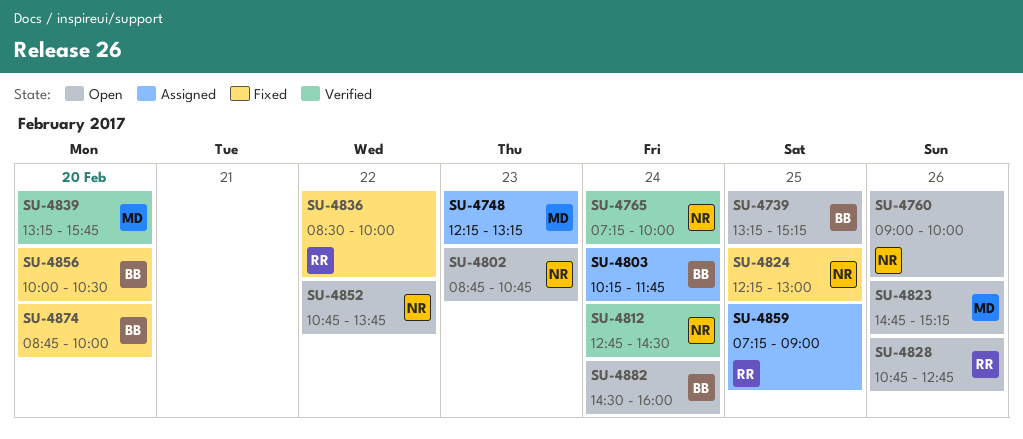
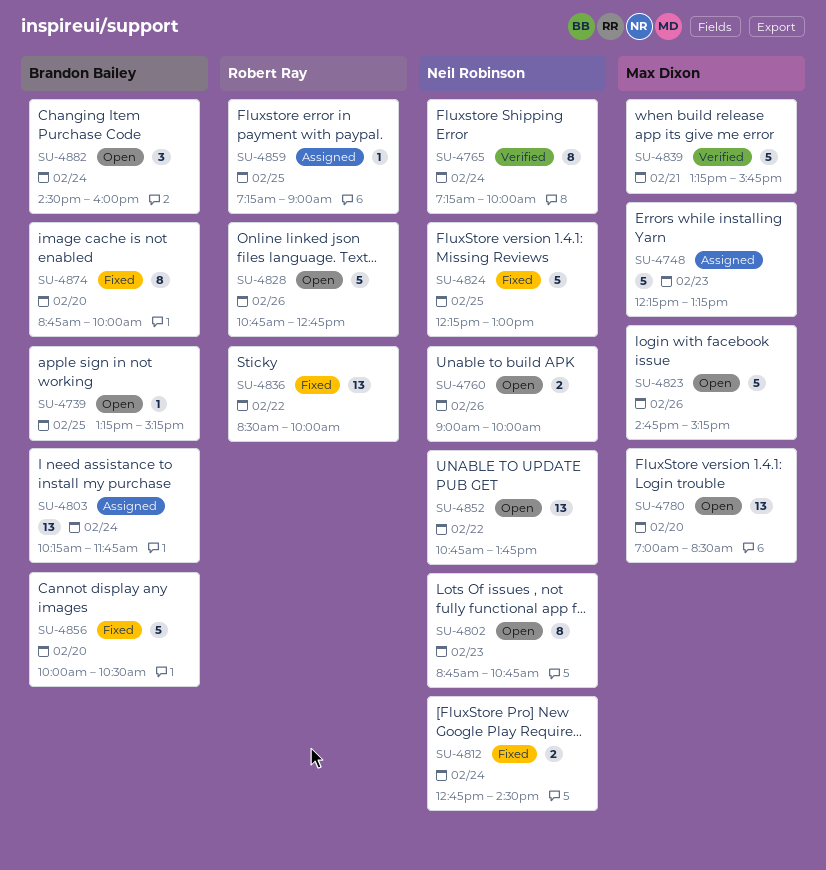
SU-4780: none -> present
SU-4812, status: Verified -> Fixed
SU-4839, day: Feb 20 -> Feb 21

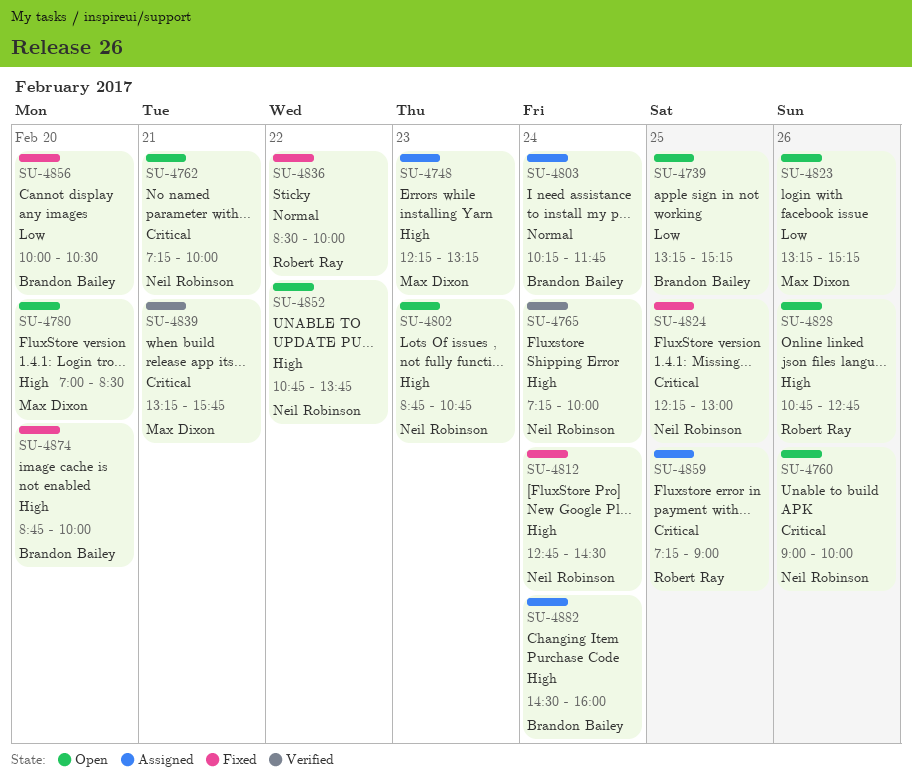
SU-4762: none -> present
SU-4823, begins: 14:45 -> 13:15
SU-4882, status: Open -> Assigned

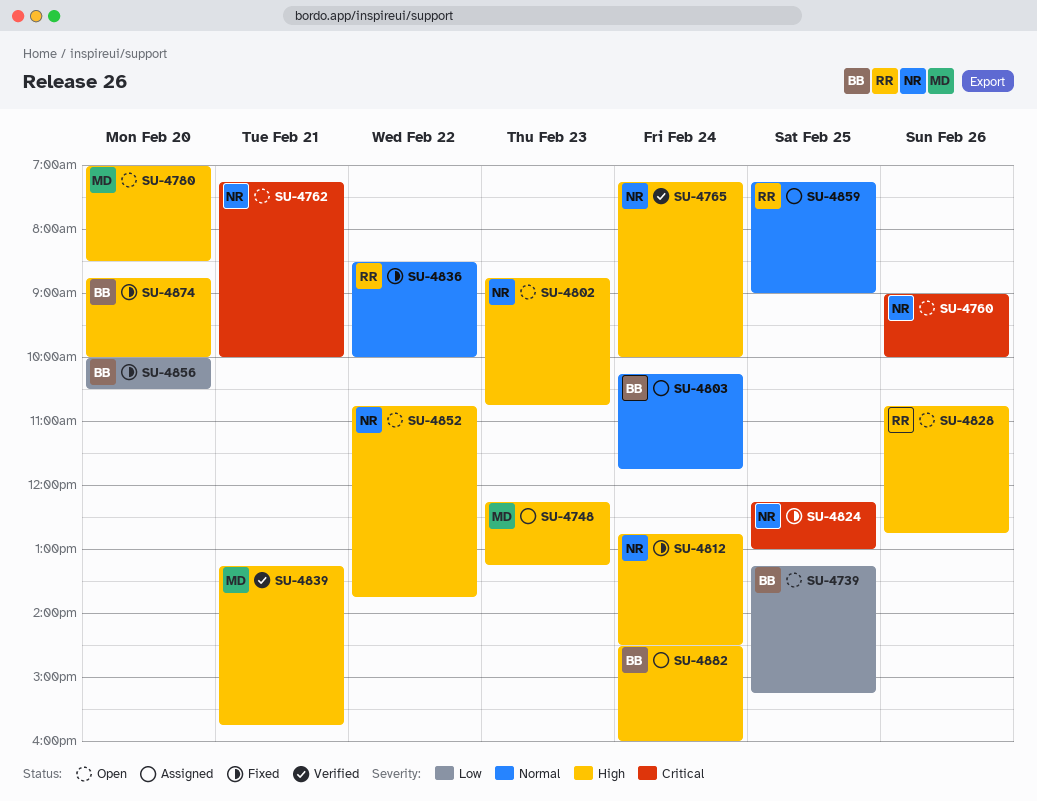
SU-4823: present -> none
SU-4839, priority: Critical -> High
SU-4859, priority: Critical -> Normal

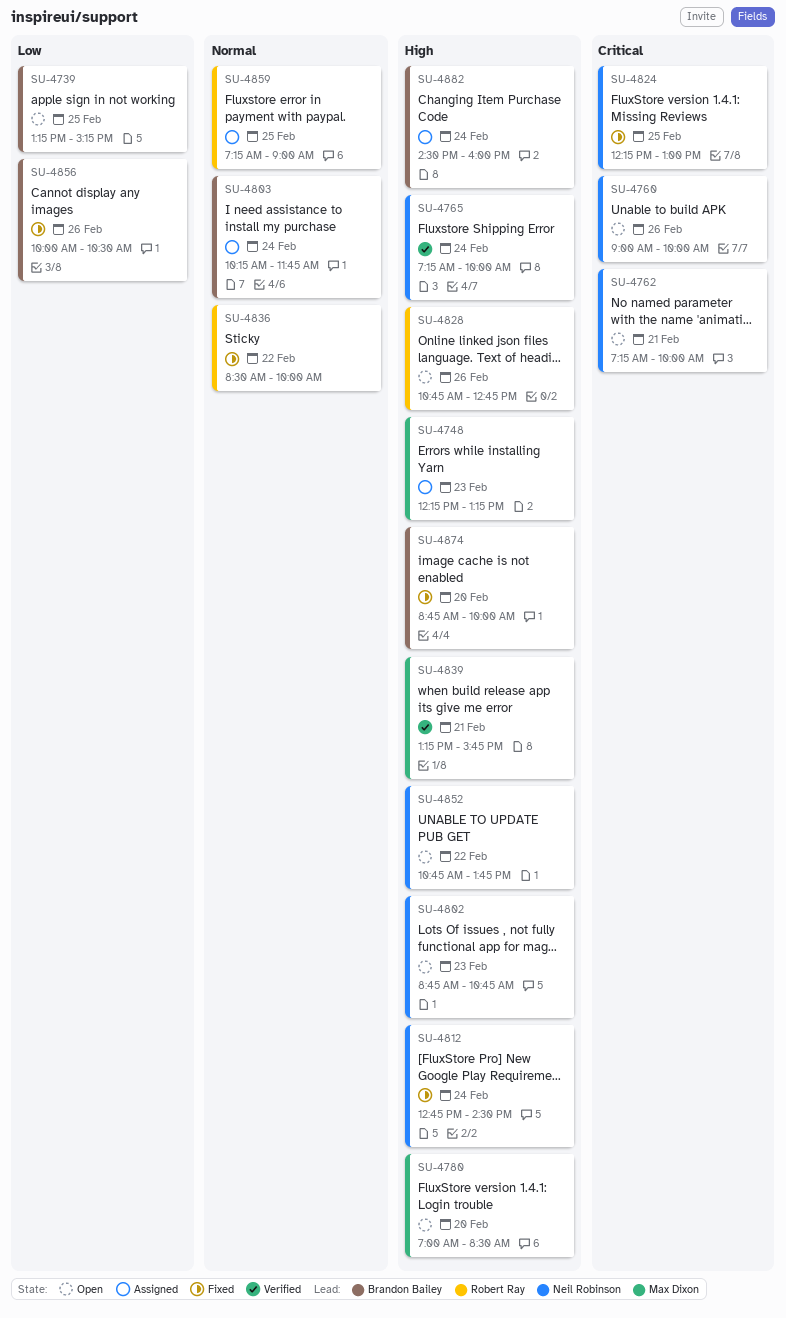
SU-4856, day: Feb 20 -> Feb 26

